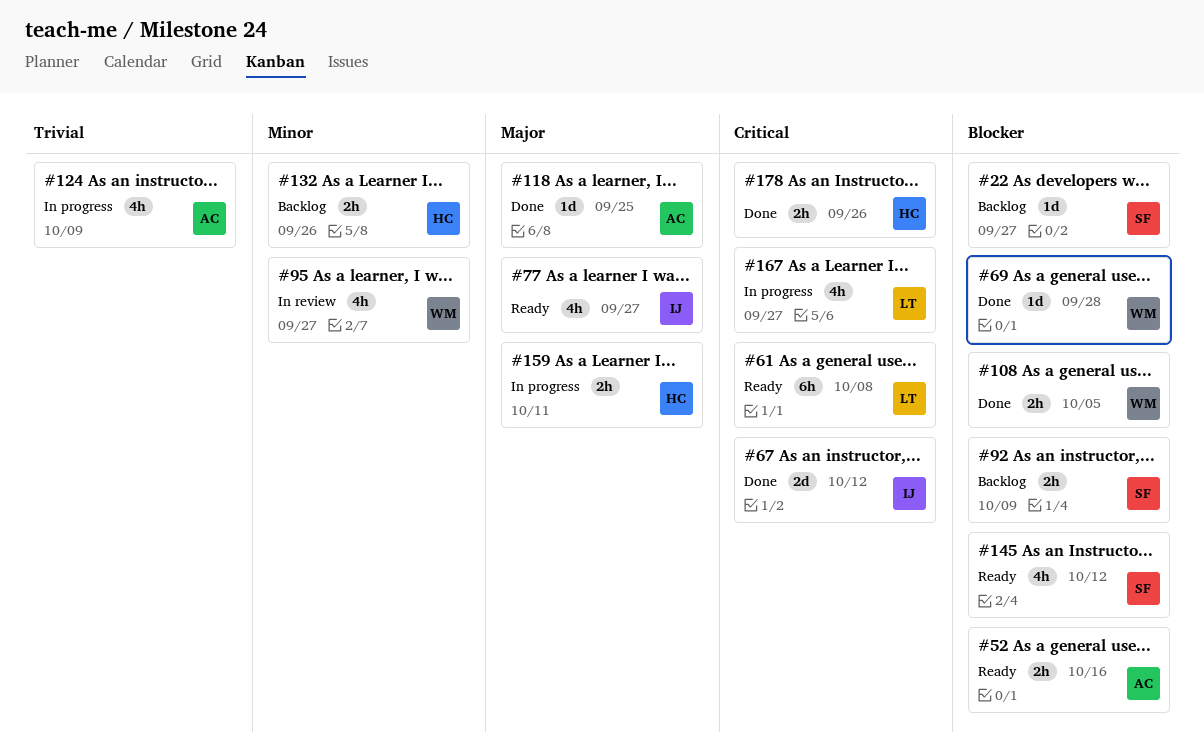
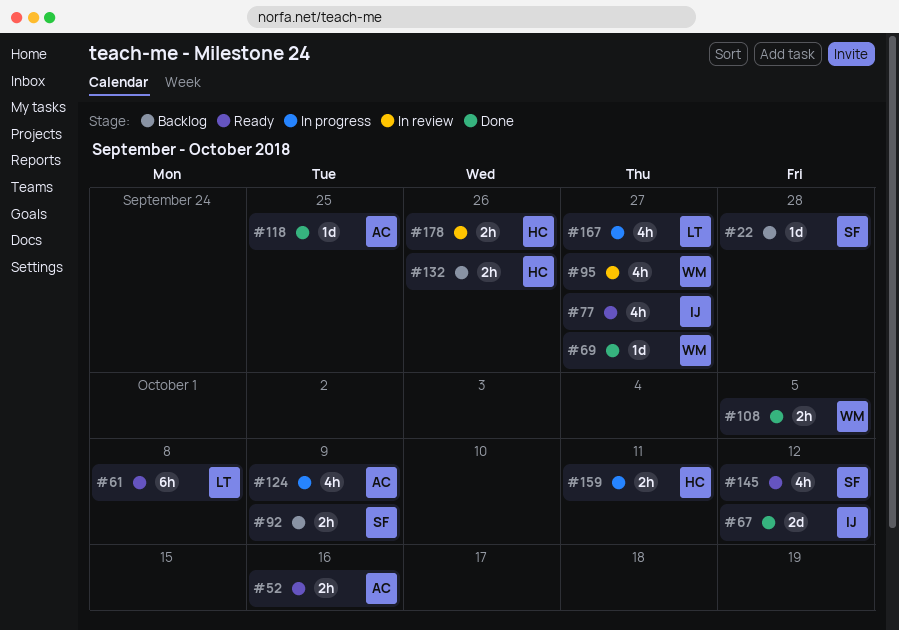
#22, due: Sep 27 -> Sep 28
#69, due: Sep 28 -> Sep 27
#178, status: Done -> In review

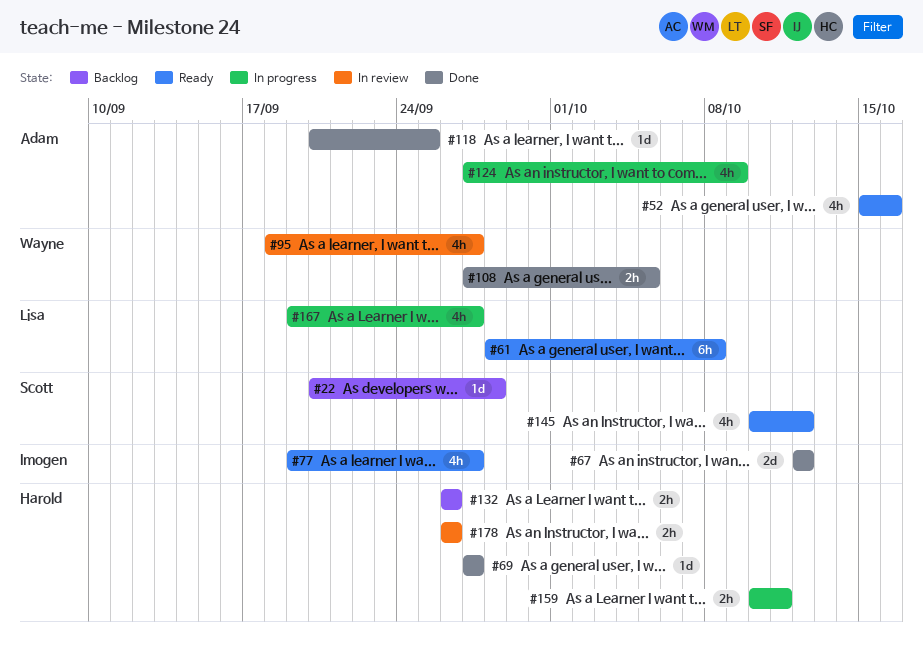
#52, estimate: 2h -> 4h
#69, owner: Wayne -> Harold
#92: present -> none

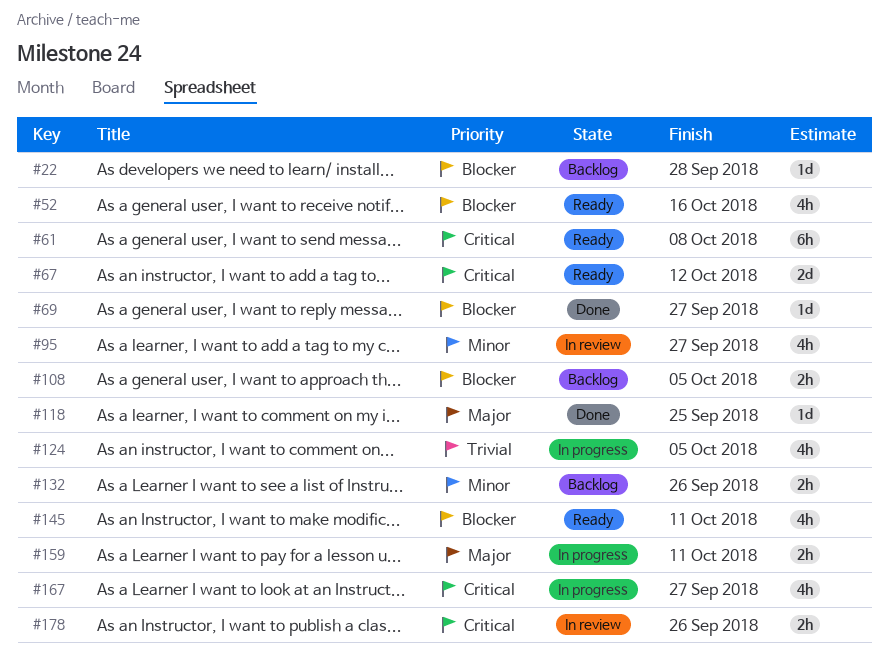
#67, status: Done -> Ready
#77: present -> none
#108, status: Done -> Backlog
#124, due: Oct 9 -> Oct 5
#145, due: Oct 12 -> Oct 11

